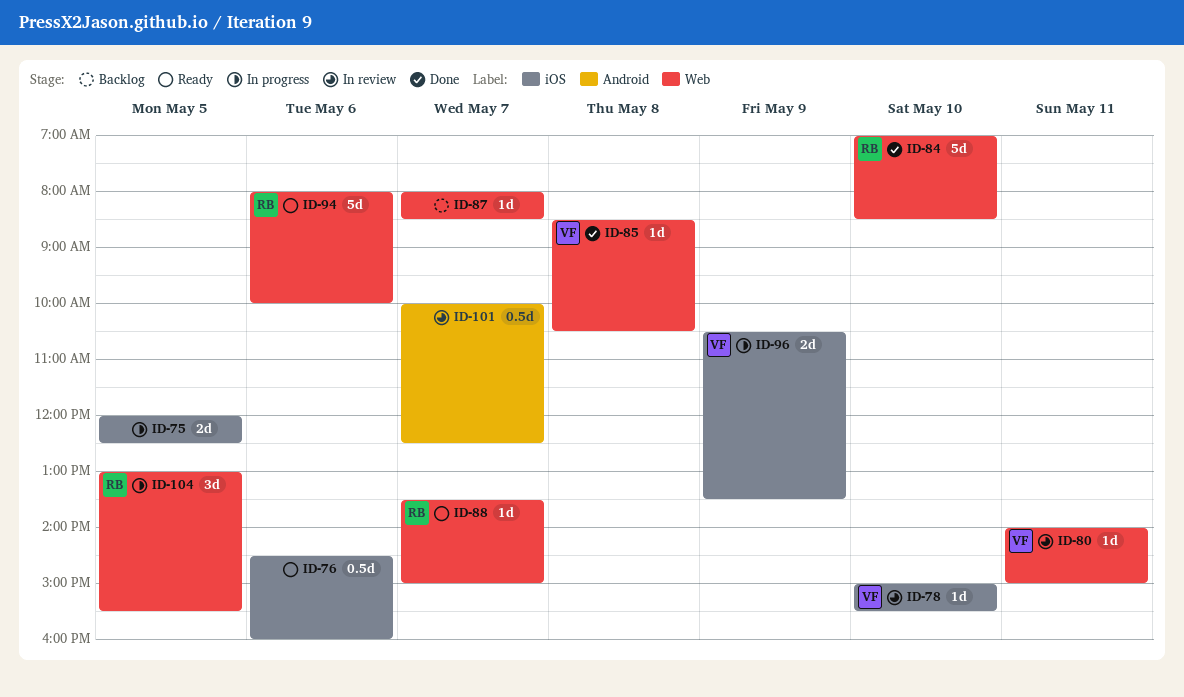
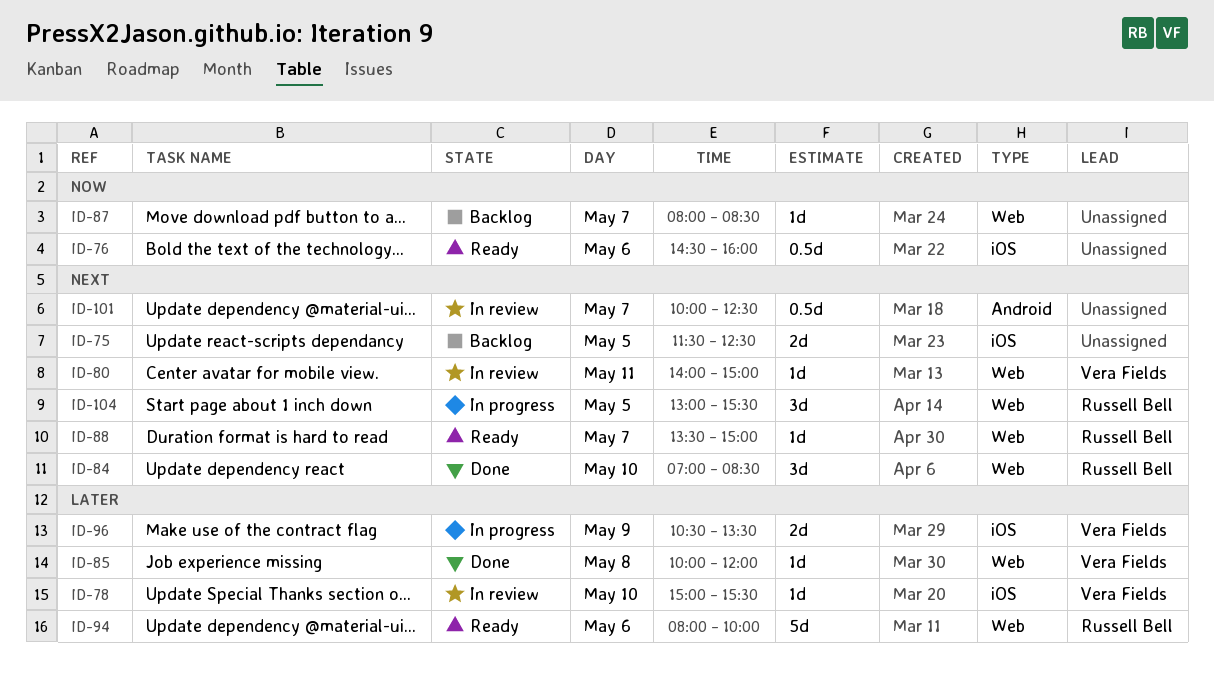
ID-75, status: In progress -> Backlog
ID-75, begins: 12:00 -> 11:30
ID-84, estimate: 5d -> 3d
ID-85, begins: 08:30 -> 10:00
ID-85, ends: 10:30 -> 12:00

